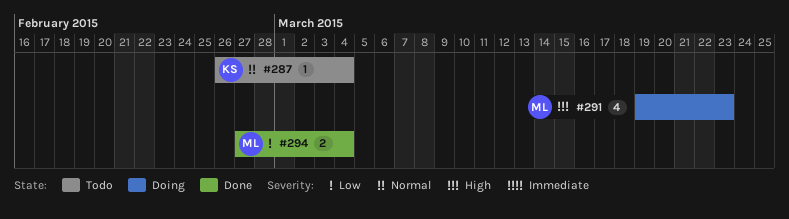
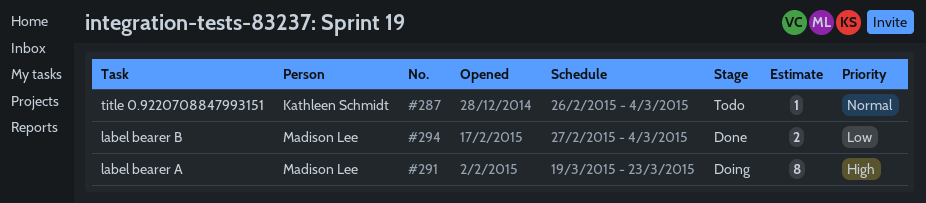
#291, estimate: 4 -> 8

